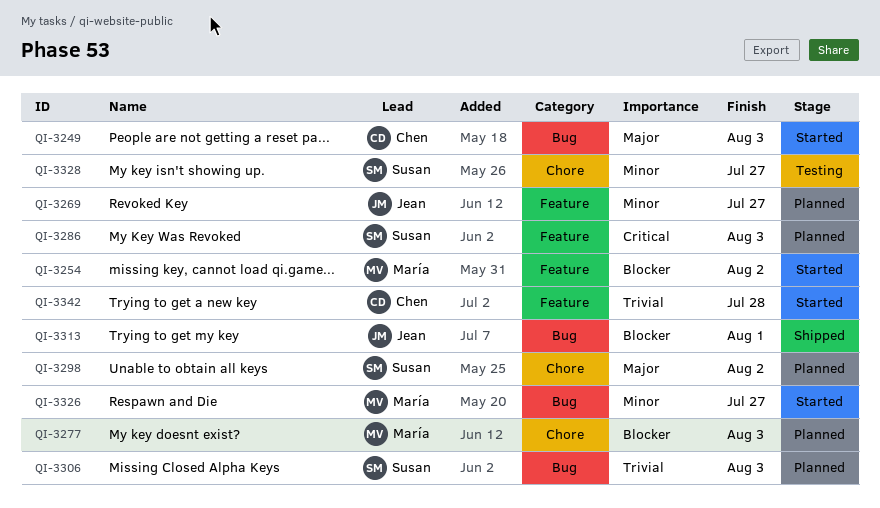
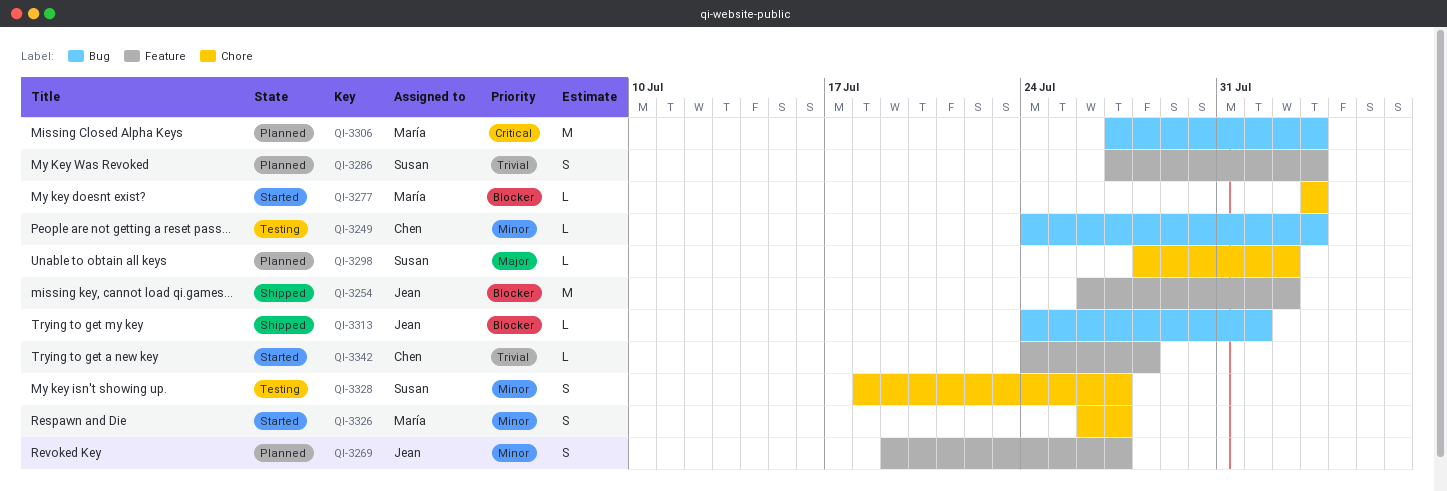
QI-3249, status: Started -> Testing
QI-3249, priority: Major -> Minor
QI-3254, status: Started -> Shipped
QI-3254, owner: María -> Jean
QI-3277, status: Planned -> Started
QI-3286, priority: Critical -> Trivial
QI-3306, owner: Susan -> María
QI-3306, priority: Trivial -> Critical
QI-3326, label: Bug -> Chore

